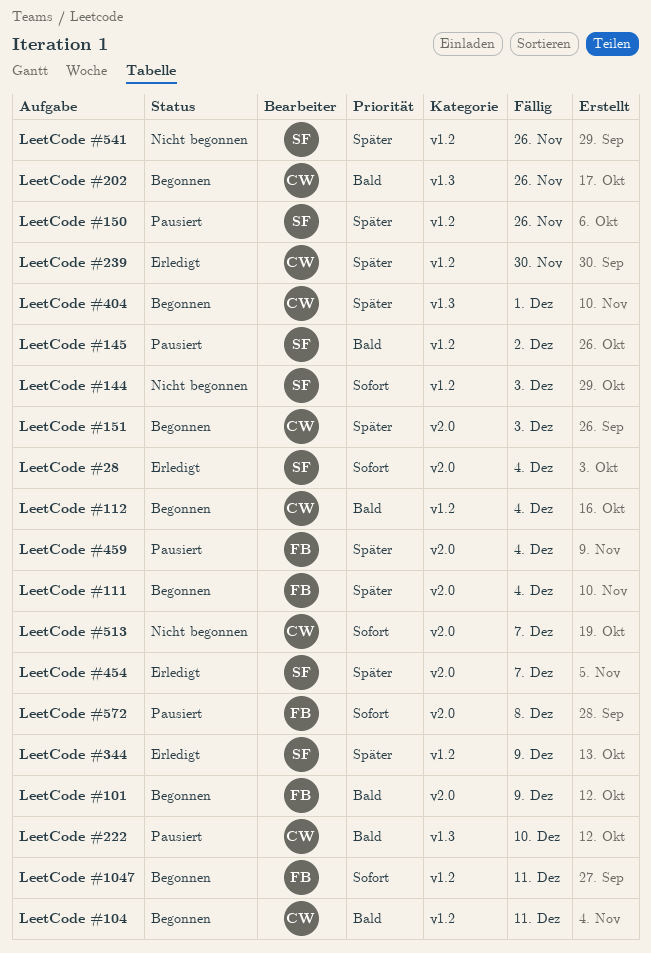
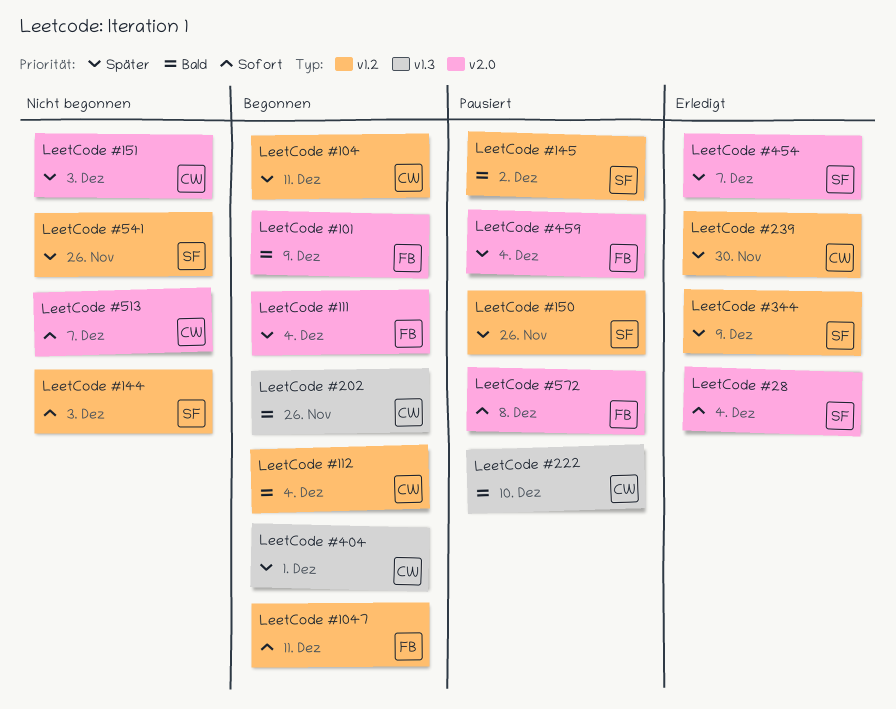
LeetCode #104, priority: Bald -> Später
LeetCode #151, status: Begonnen -> Nicht begonnen

